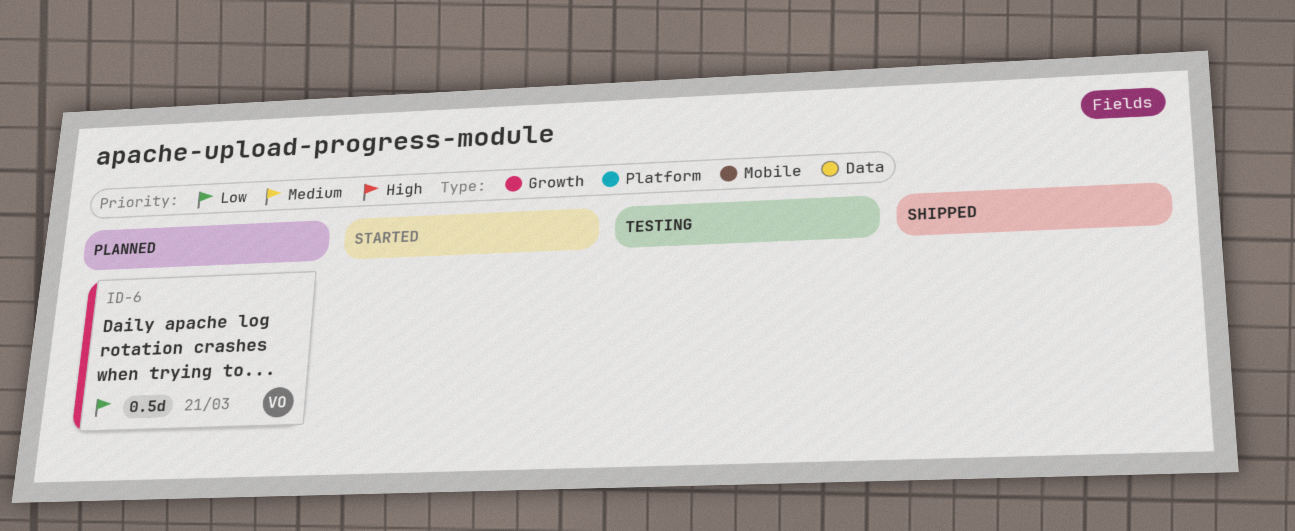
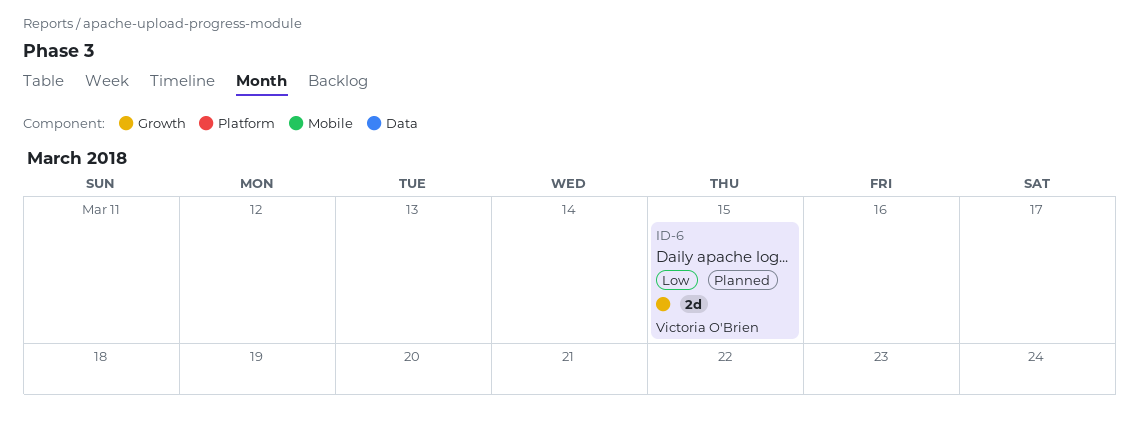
ID-6, estimate: 0.5d -> 2d
ID-6, due: Mar 21 -> Mar 15

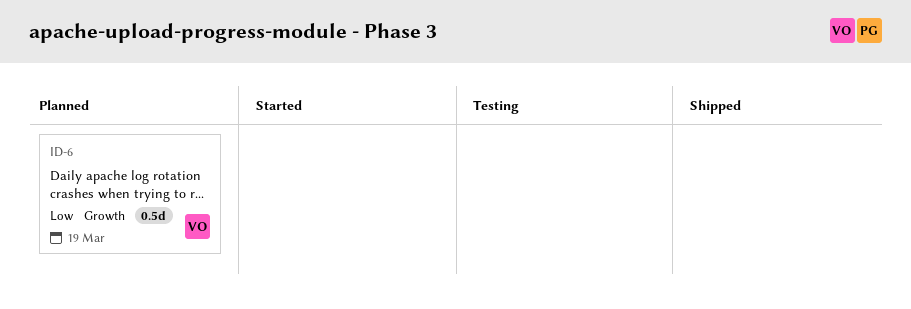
ID-6, estimate: 2d -> 0.5d
ID-6, due: Mar 15 -> Mar 19

